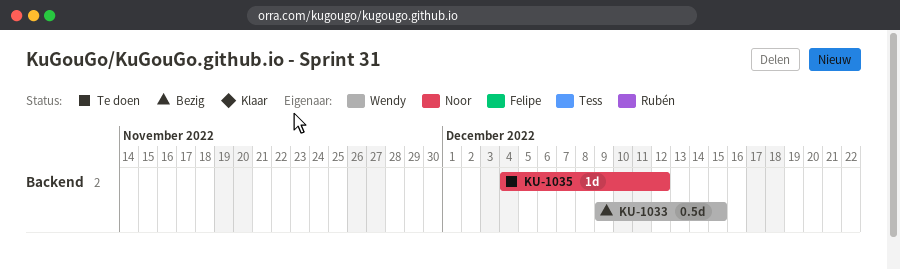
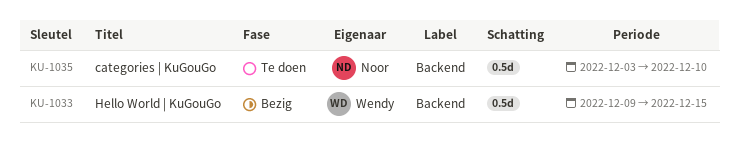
KU-1035, estimate: 1d -> 0.5d
KU-1035, start: Dec 4 -> Dec 3
KU-1035, due: Dec 12 -> Dec 10

